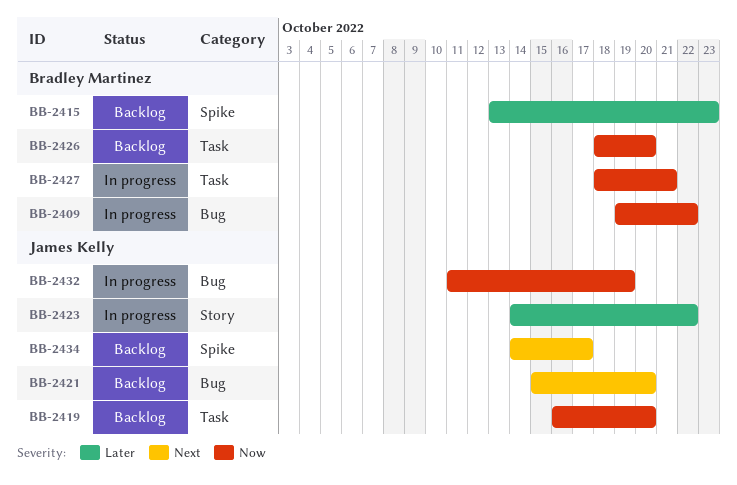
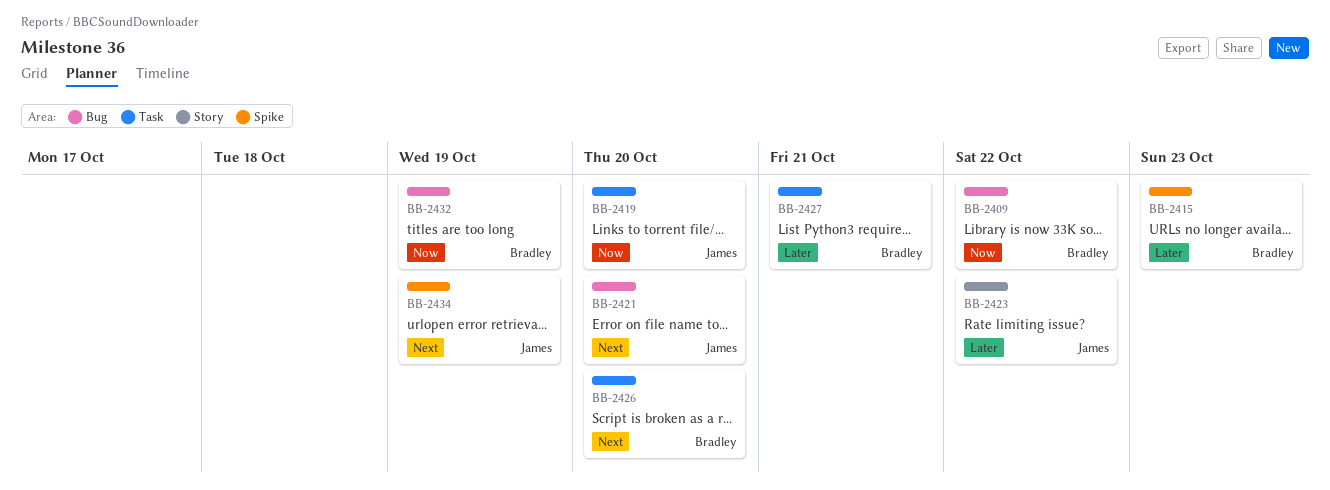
BB-2426, priority: Now -> Next
BB-2427, priority: Now -> Later
BB-2432, owner: James Kelly -> Bradley Martinez
BB-2434, due: Oct 17 -> Oct 19

